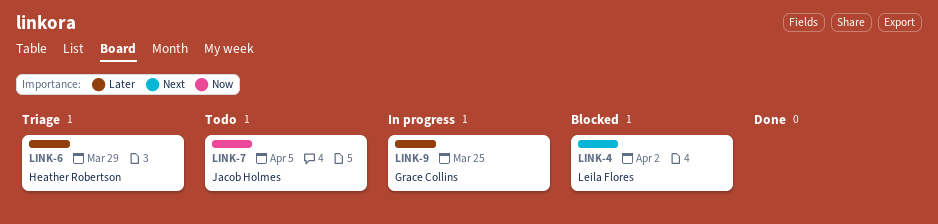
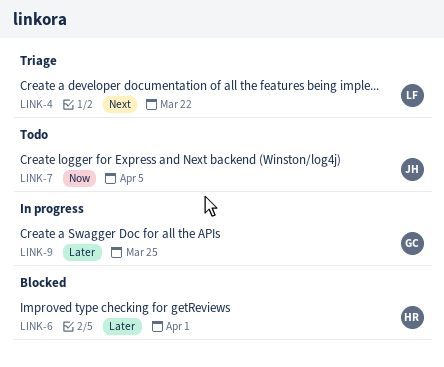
LINK-4, status: Blocked -> Triage
LINK-4, due: Apr 2 -> Mar 22
LINK-6, status: Triage -> Blocked
LINK-6, due: Mar 29 -> Apr 1

